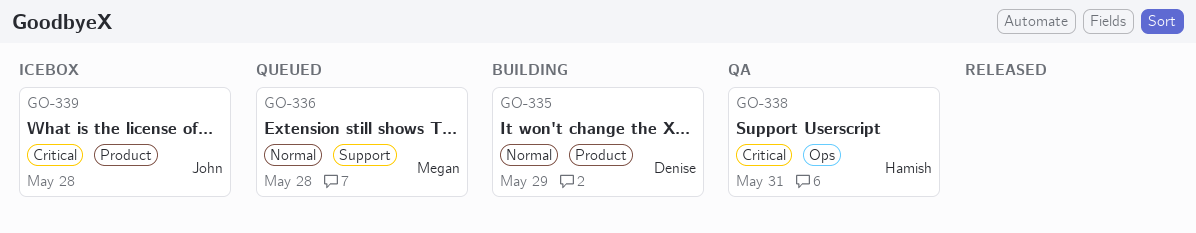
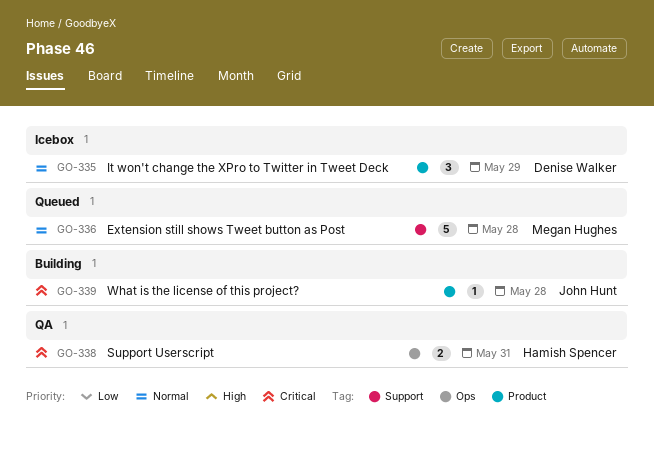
GO-335, status: Building -> Icebox
GO-339, status: Icebox -> Building

